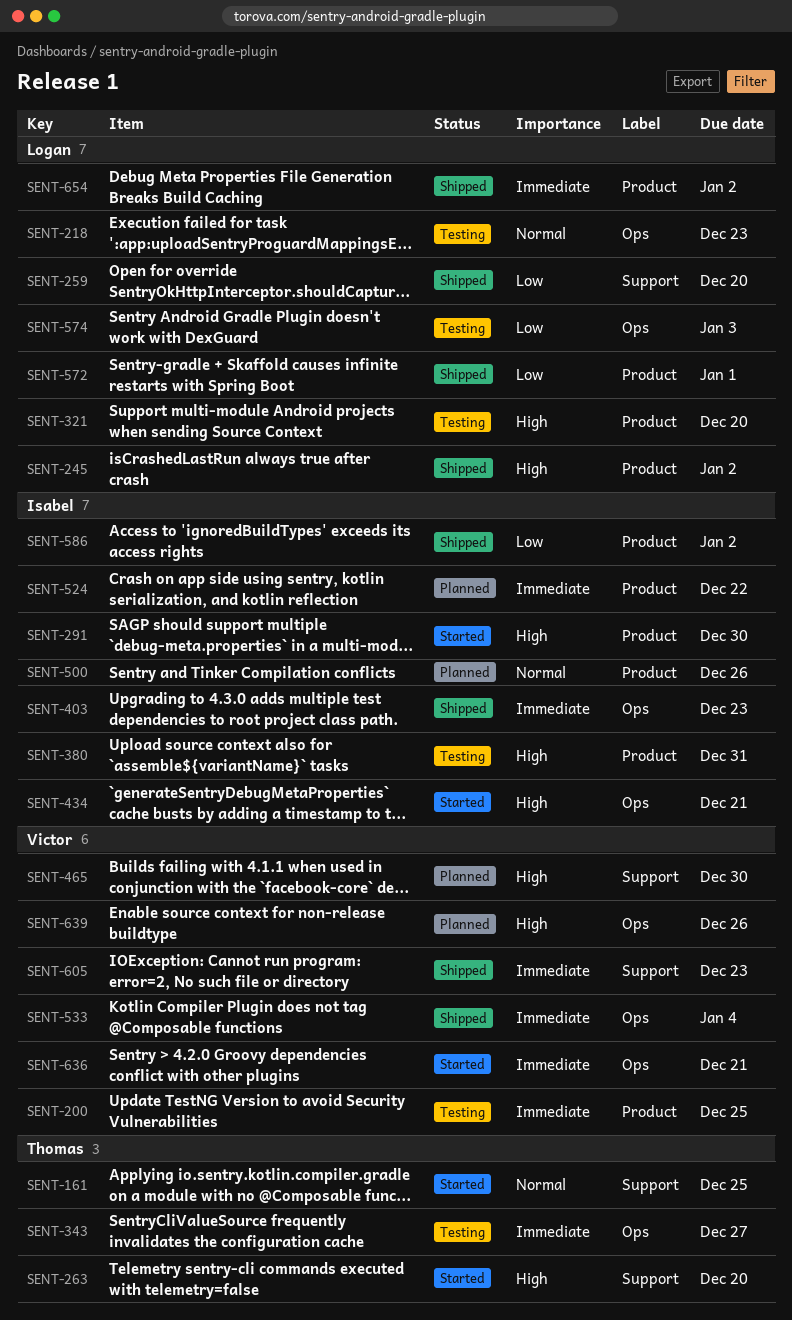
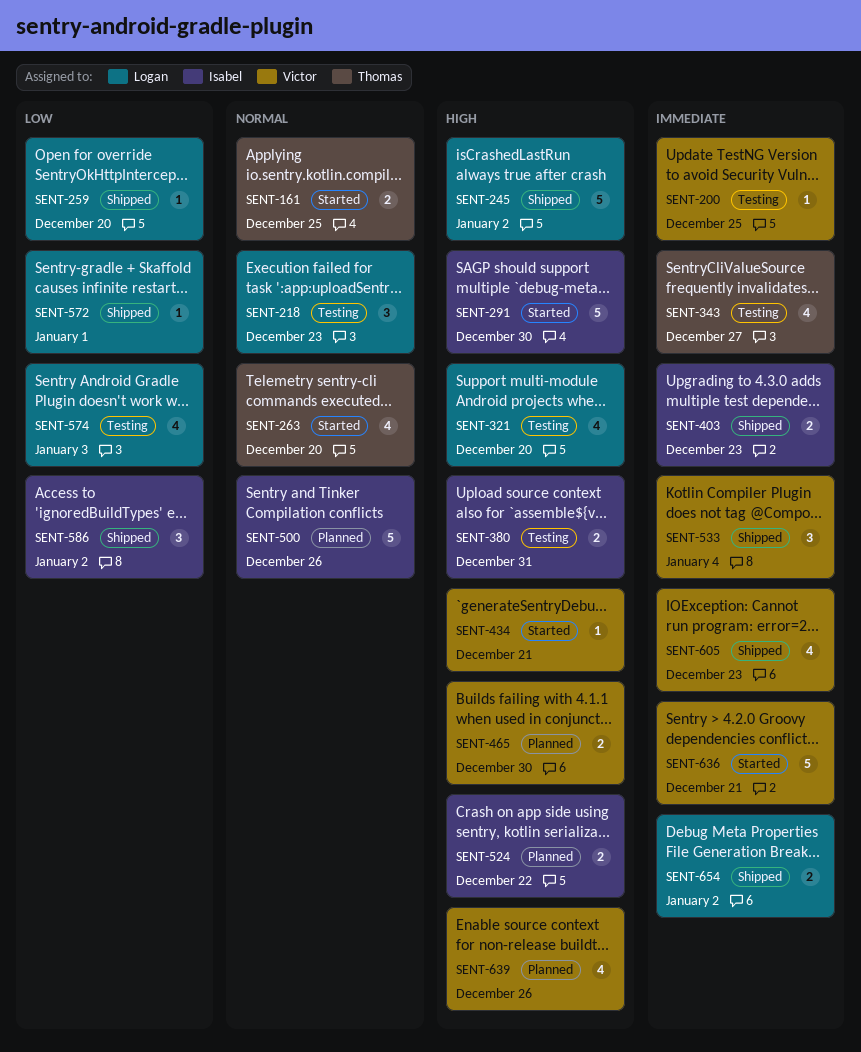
SENT-263, priority: High -> Normal
SENT-434, owner: Isabel -> Victor
SENT-524, priority: Immediate -> High

